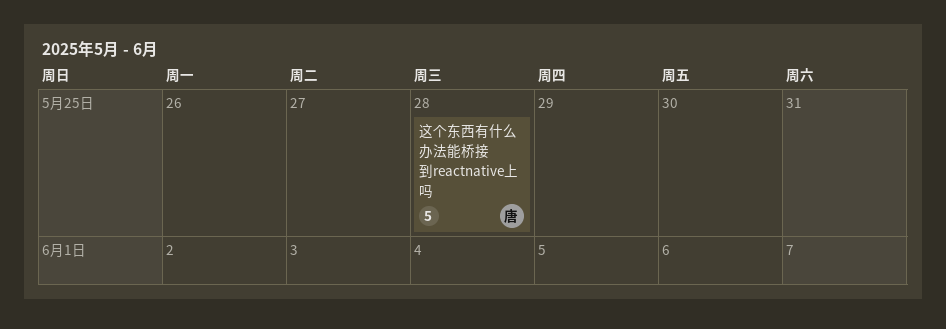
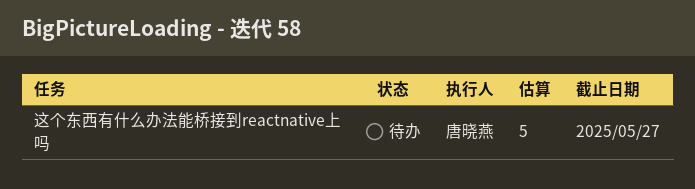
这个东西有什么办法能桥接到reactnative上吗, due: May 28 -> May 27

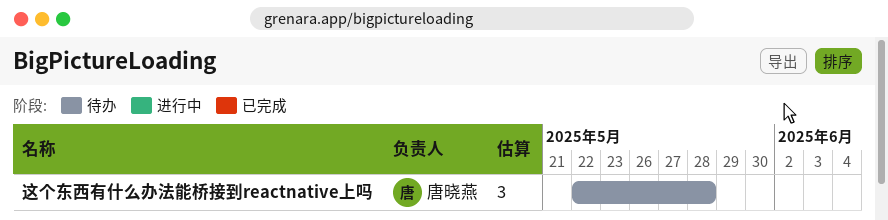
这个东西有什么办法能桥接到reactnative上吗, estimate: 5 -> 3
这个东西有什么办法能桥接到reactnative上吗, due: May 27 -> May 28

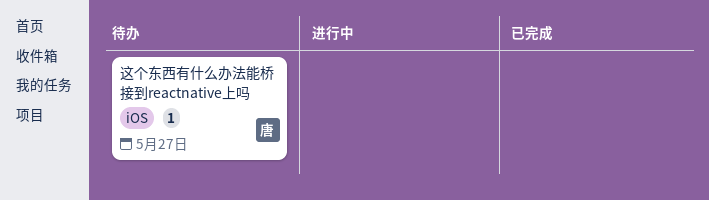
这个东西有什么办法能桥接到reactnative上吗, estimate: 3 -> 1
这个东西有什么办法能桥接到reactnative上吗, due: May 28 -> May 27

